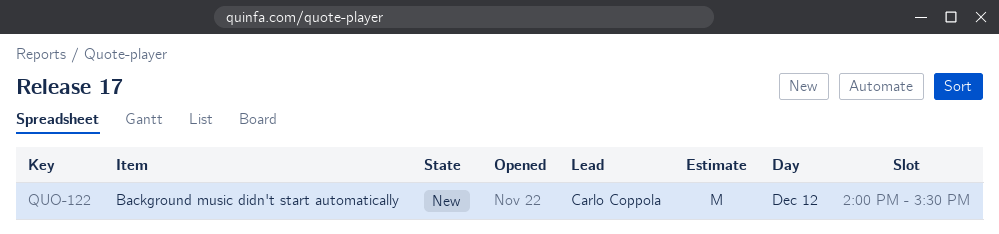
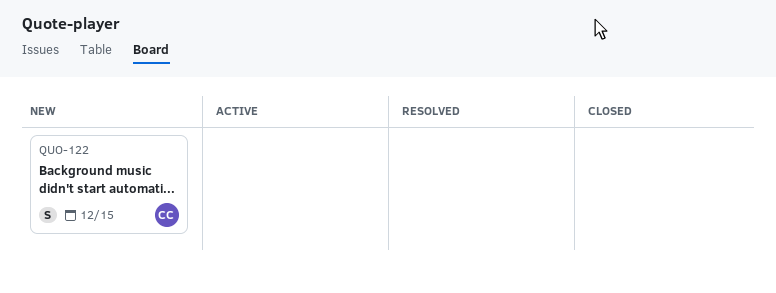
QUO-122, estimate: M -> S
QUO-122, day: Dec 12 -> Dec 15

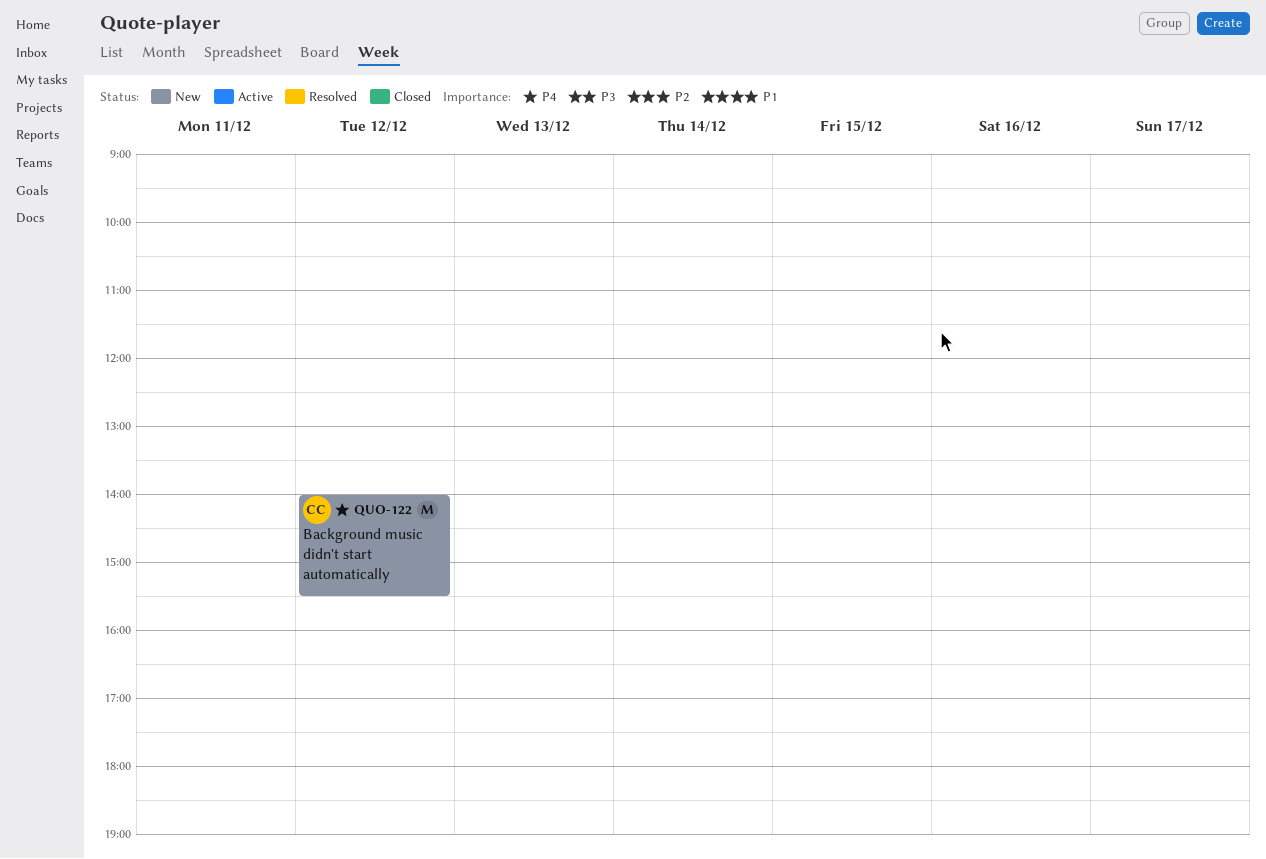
QUO-122, estimate: S -> M
QUO-122, day: Dec 15 -> Dec 12

